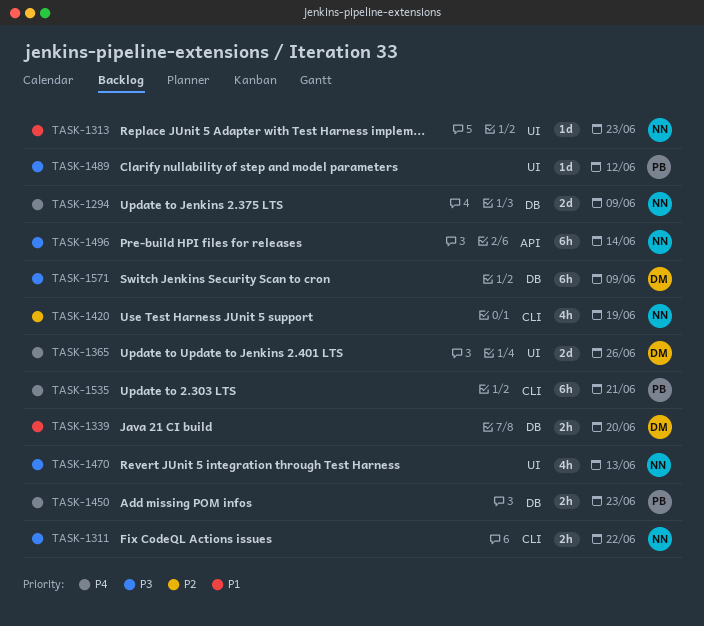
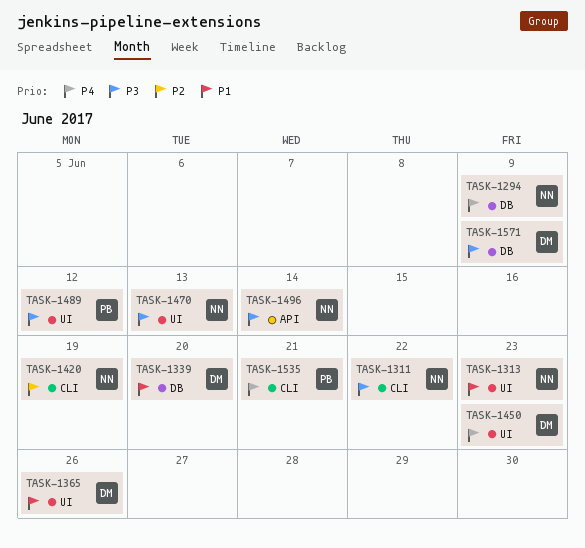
TASK-1365, priority: P4 -> P1
TASK-1450, owner: PB -> DM
TASK-1450, label: DB -> UI

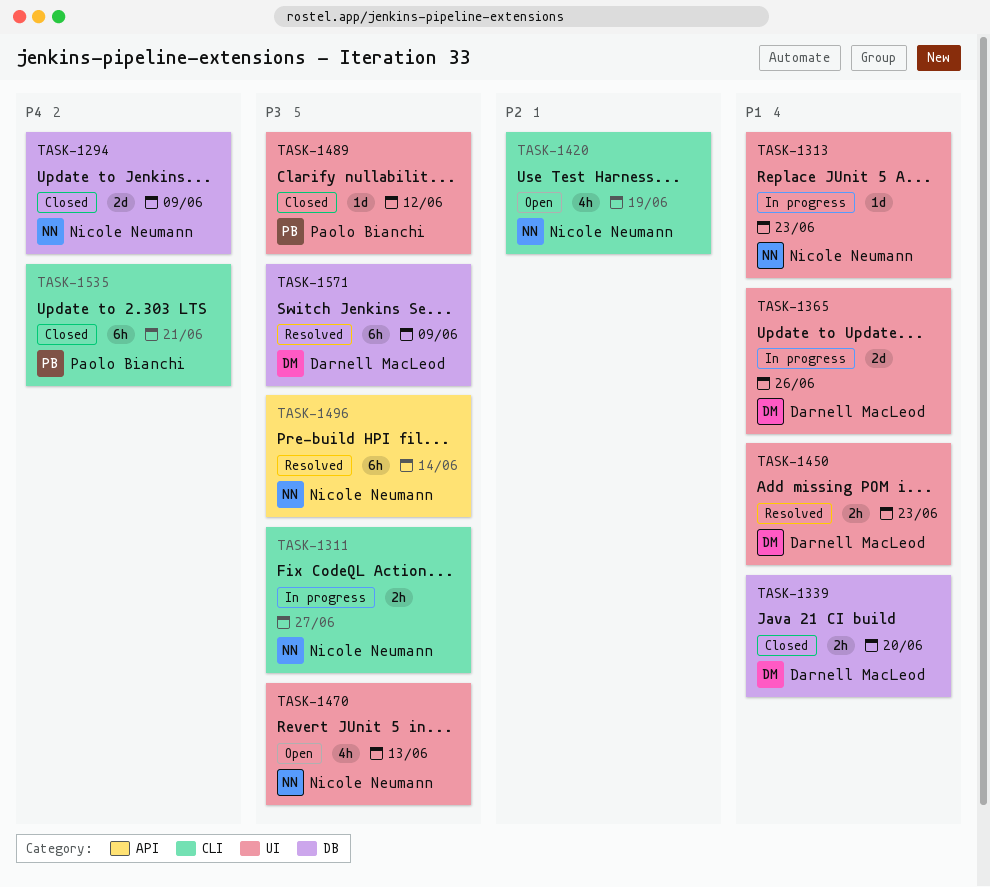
TASK-1311, due: Jun 22 -> Jun 27
TASK-1450, priority: P4 -> P1

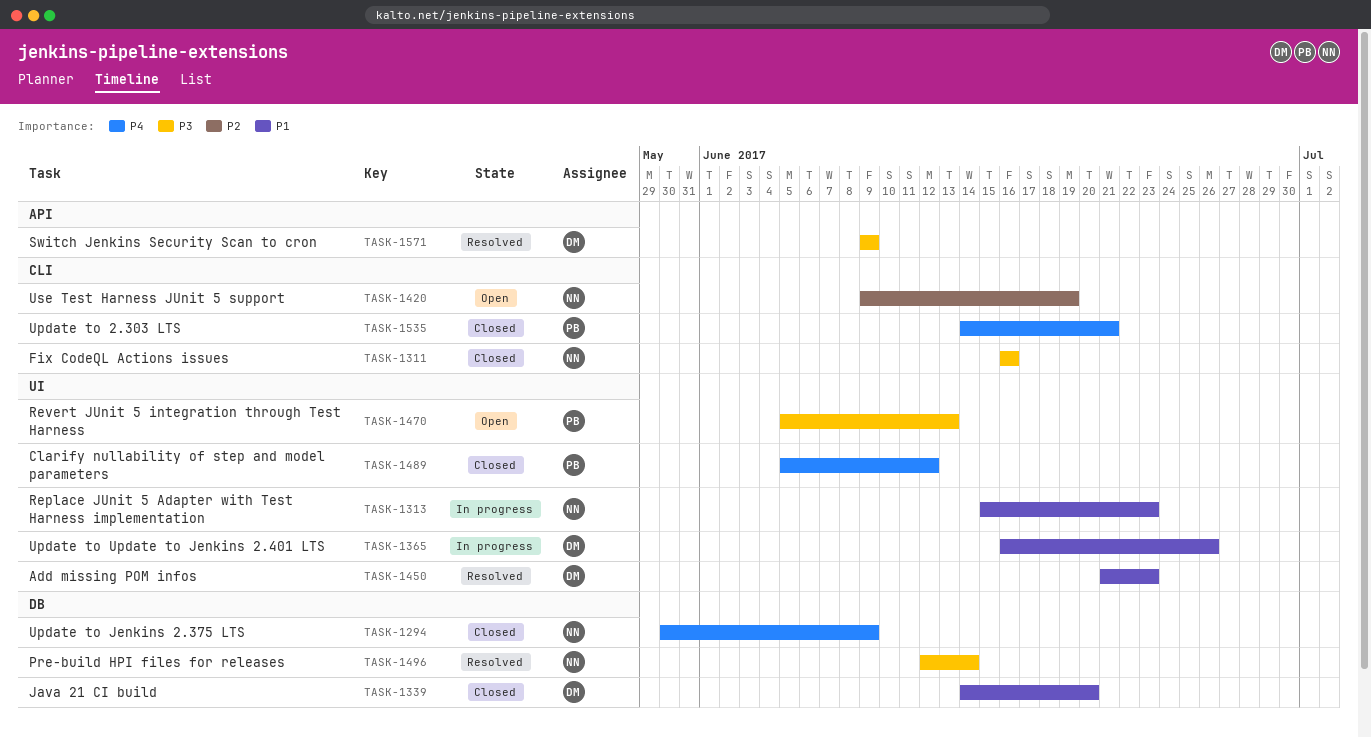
TASK-1311, status: In progress -> Closed
TASK-1311, due: Jun 27 -> Jun 16
TASK-1470, owner: Nicole Neumann -> Paolo Bianchi
TASK-1489, priority: P3 -> P4
TASK-1496, label: API -> DB
TASK-1571, label: DB -> API

